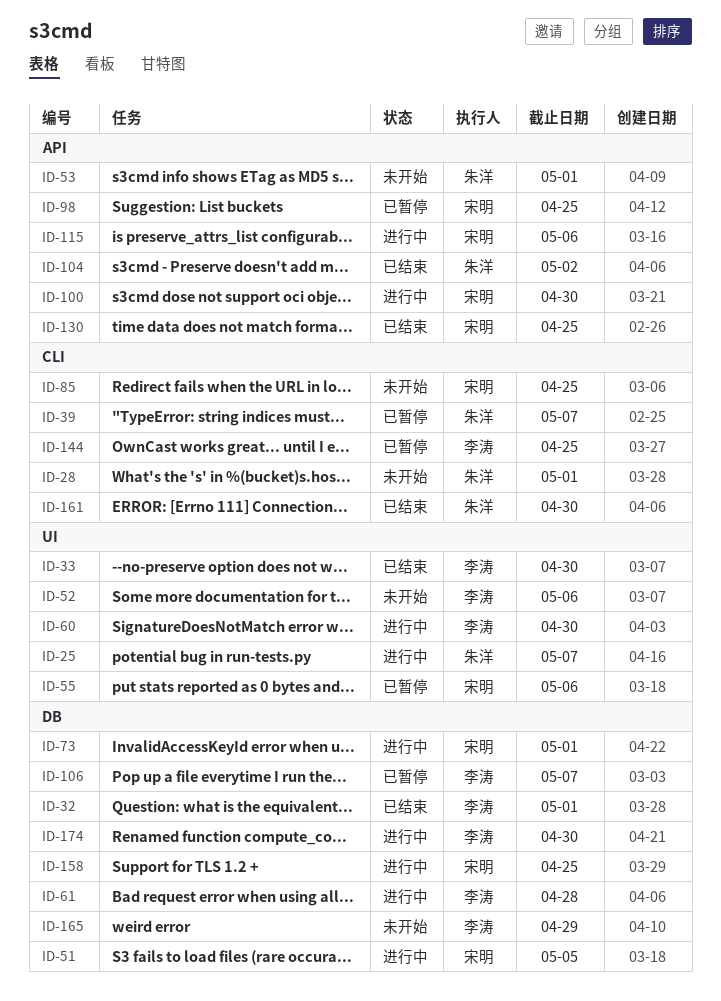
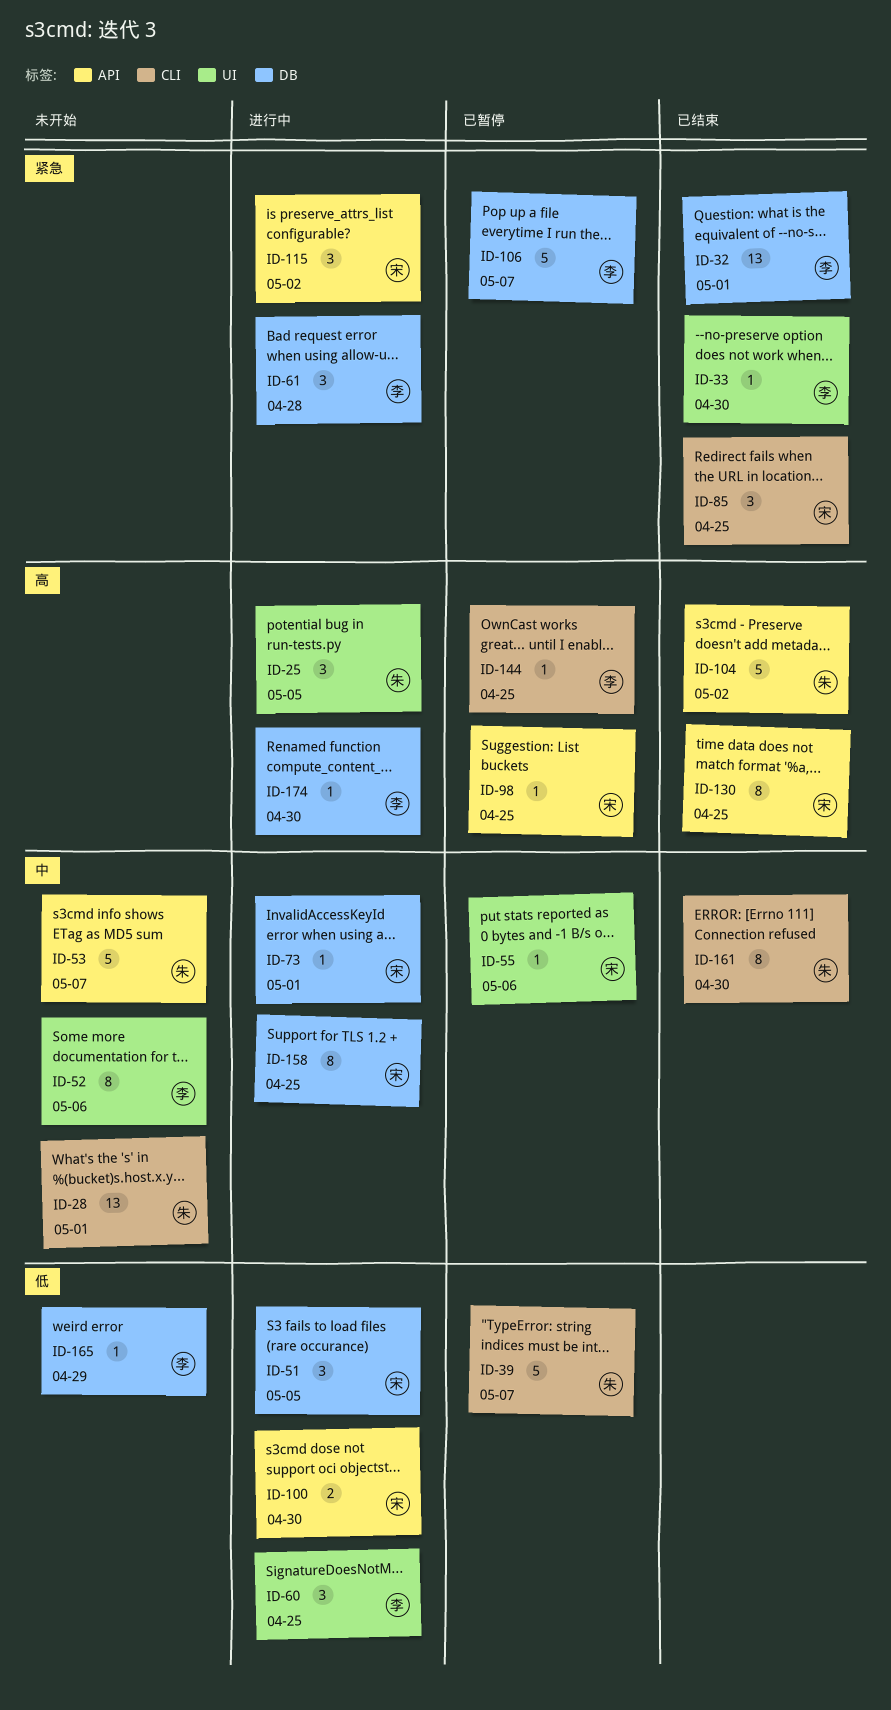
ID-25, due: May 7 -> May 5
ID-53, due: May 1 -> May 7
ID-60, due: Apr 30 -> Apr 25
ID-85, status: 未开始 -> 已结束
ID-115, due: May 6 -> May 2

